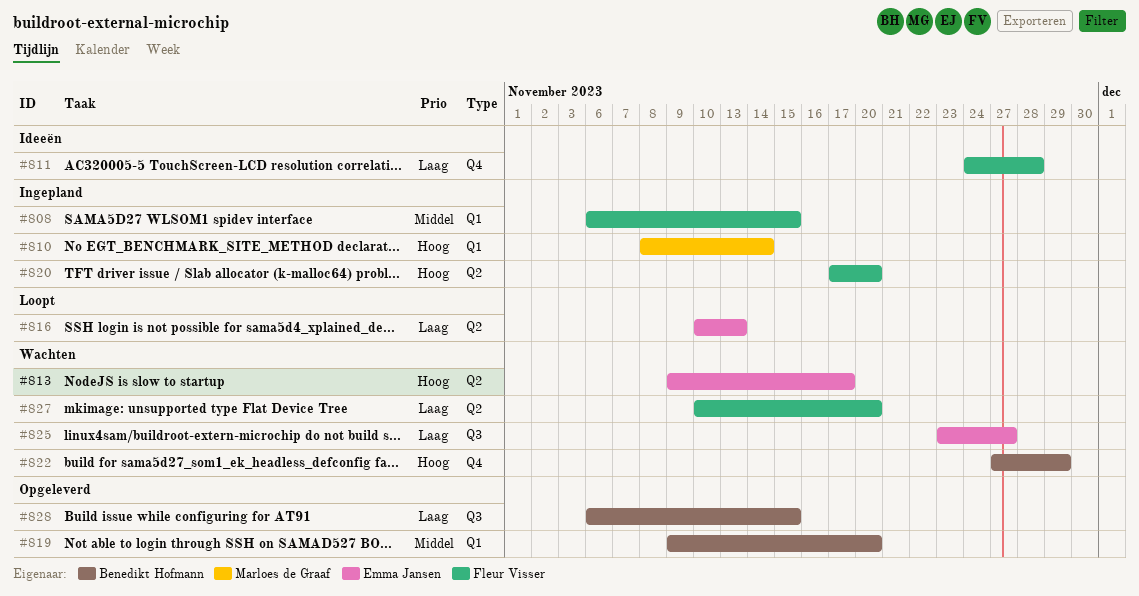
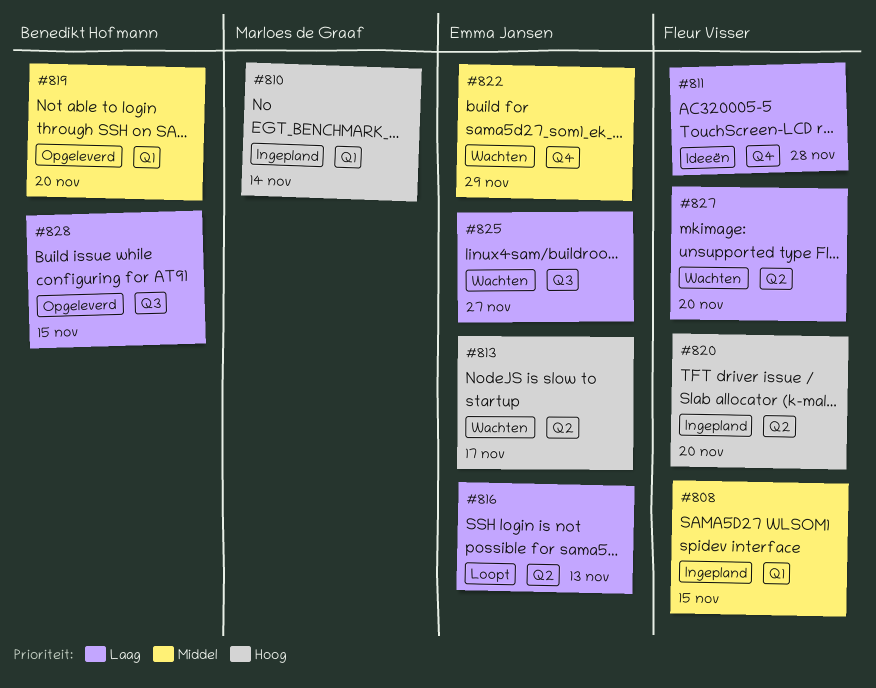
#822, owner: Benedikt Hofmann -> Emma Jansen
#822, priority: Hoog -> Middel

